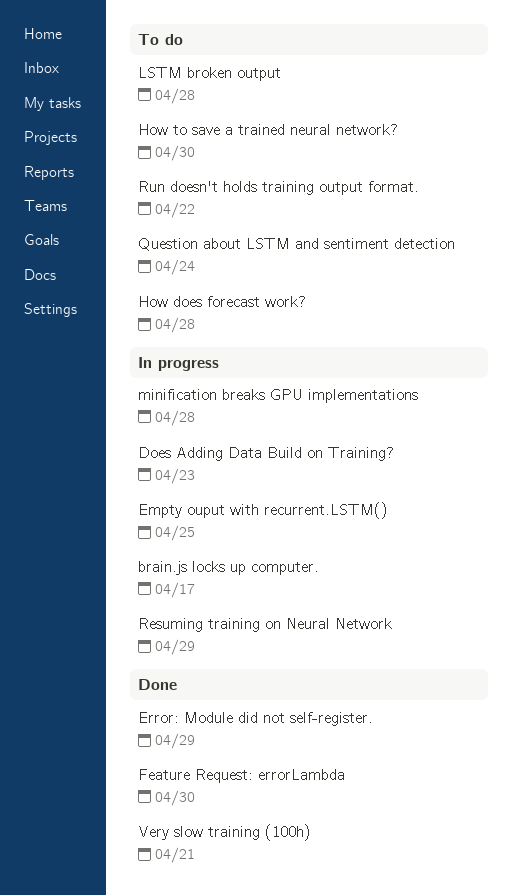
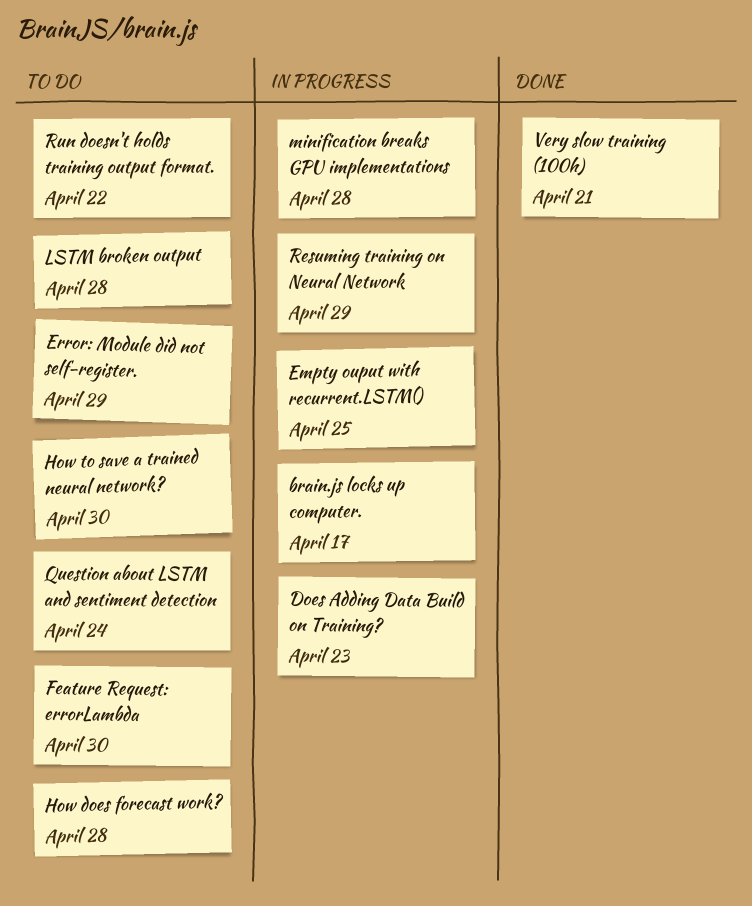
Error: Module did not self-register., status: Done -> To do
Feature Request: errorLambda, status: Done -> To do

